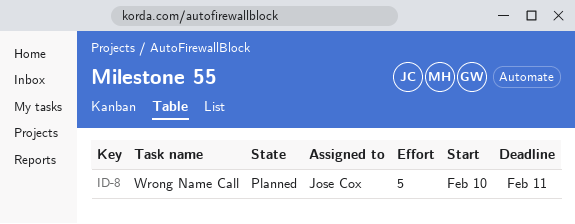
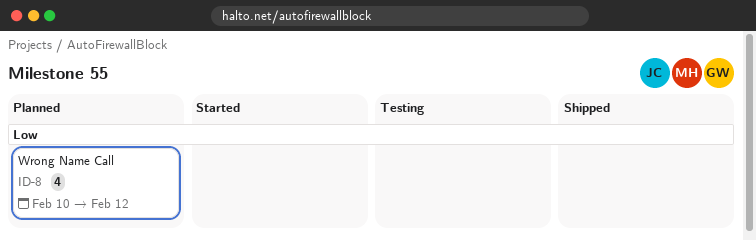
ID-8, estimate: 5 -> 4
ID-8, due: Feb 11 -> Feb 12

